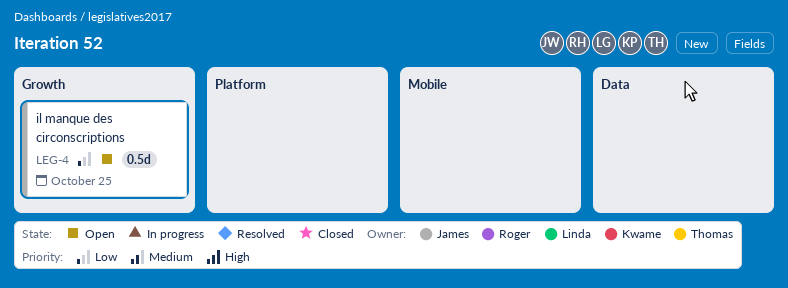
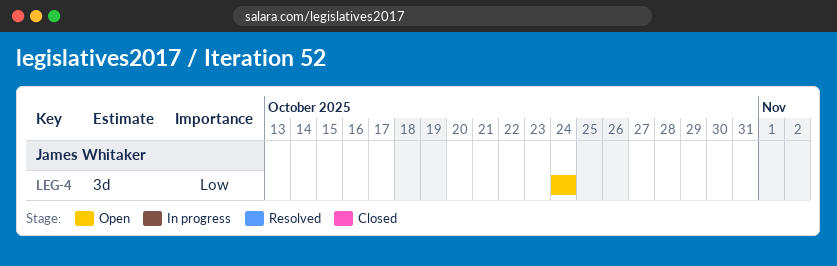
LEG-4, estimate: 0.5d -> 3d
LEG-4, due: Oct 25 -> Oct 24

